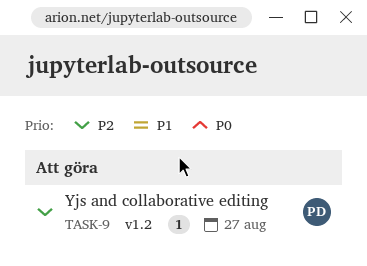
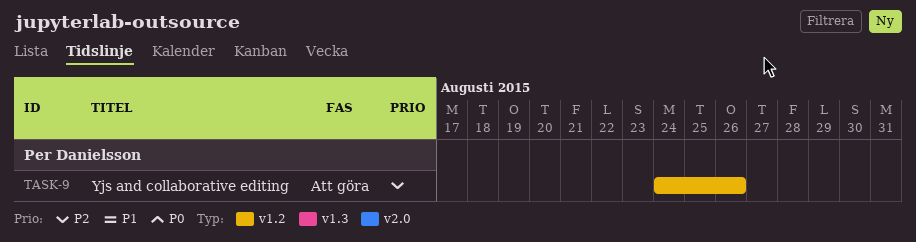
TASK-9, due: Aug 27 -> Aug 26

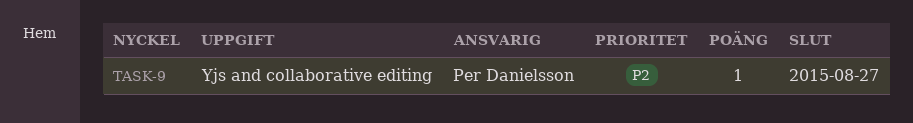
TASK-9, due: Aug 26 -> Aug 27

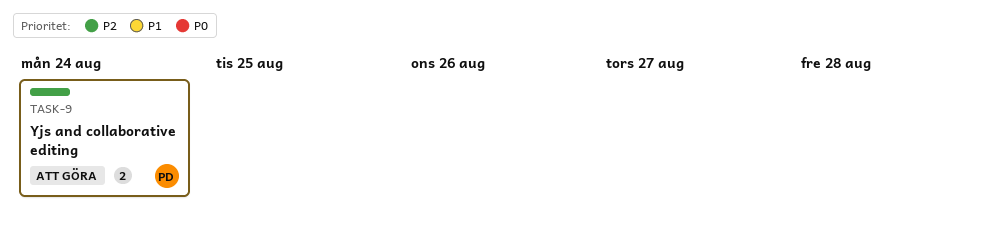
TASK-9, estimate: 1 -> 2
TASK-9, due: Aug 27 -> Aug 24

